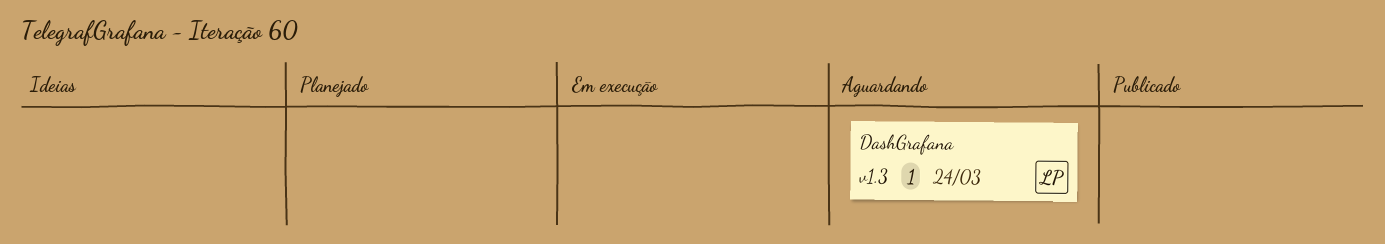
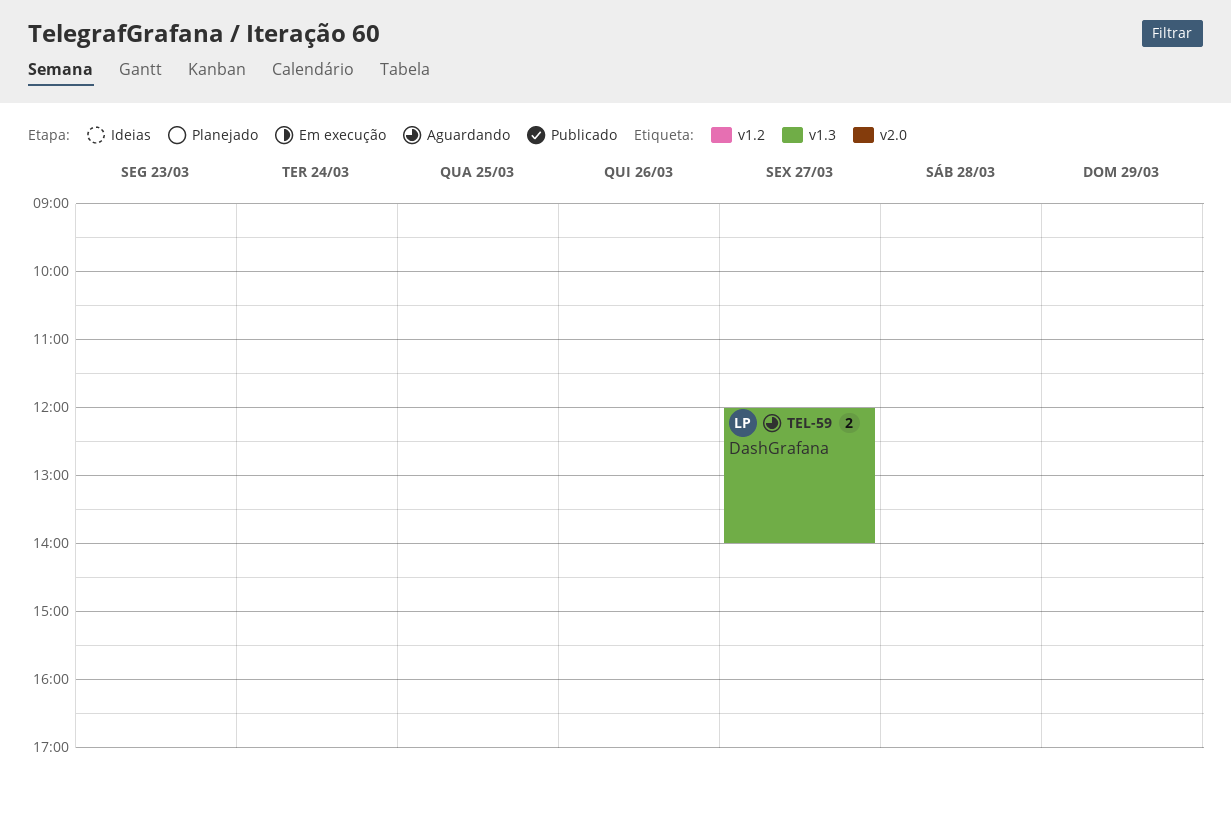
DashGrafana, estimate: 1 -> 2
DashGrafana, day: Mar 24 -> Mar 27

